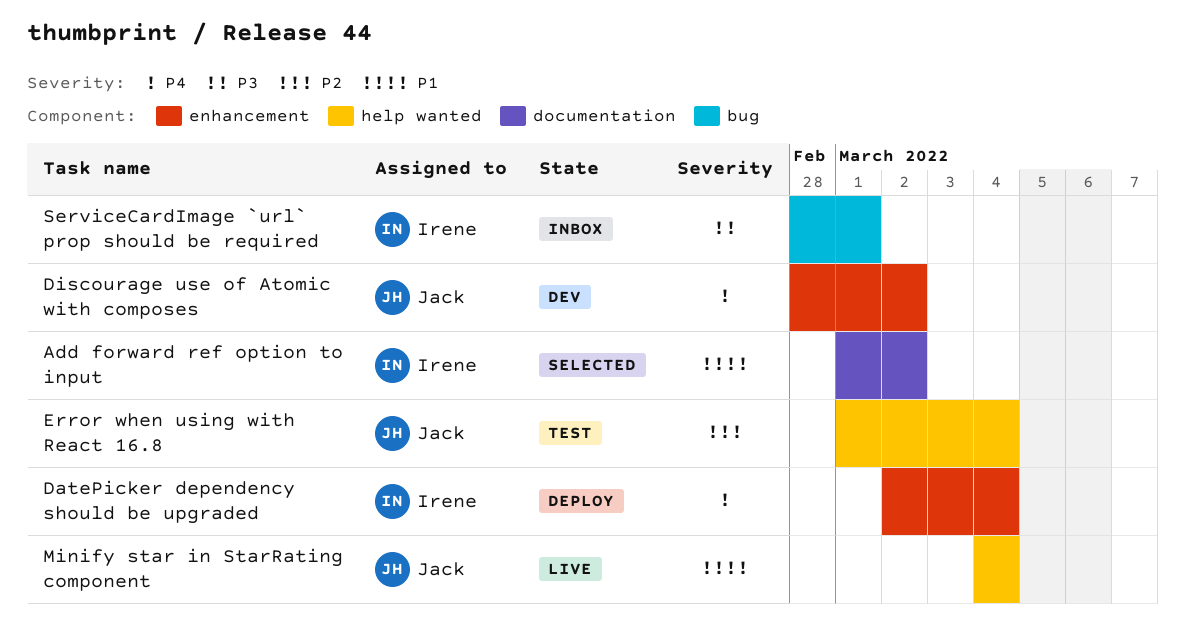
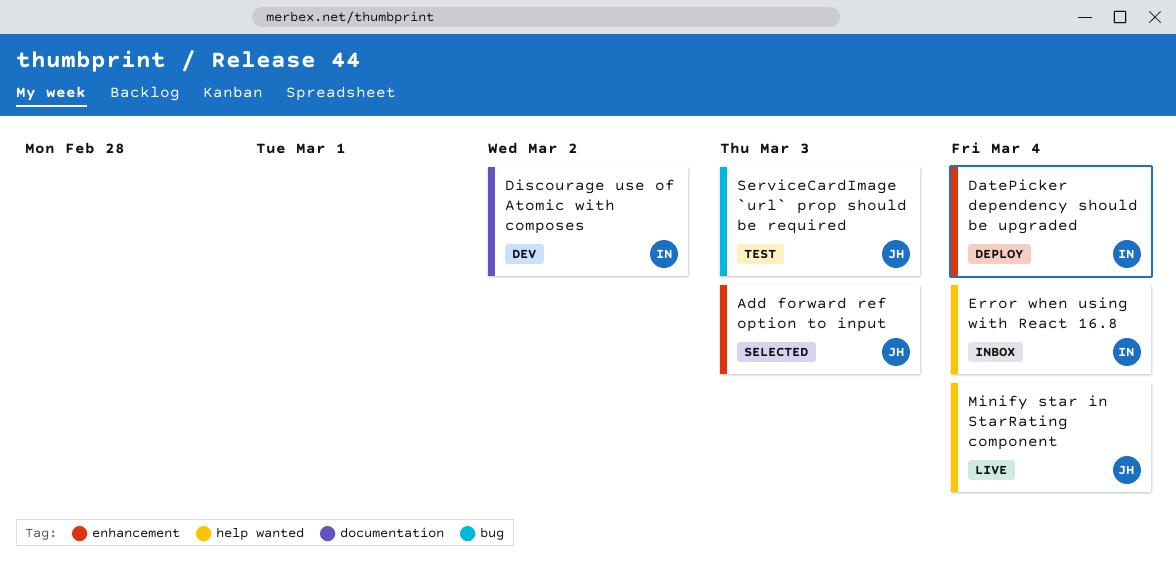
Add forward ref option to input, owner: Irene -> Jack
Add forward ref option to input, label: documentation -> enhancement
Add forward ref option to input, due: Mar 2 -> Mar 3
Discourage use of Atomic with composes, owner: Jack -> Irene
Discourage use of Atomic with composes, label: enhancement -> documentation
Error when using with React 16.8, status: Test -> Inbox
Error when using with React 16.8, owner: Jack -> Irene
ServiceCardImage `url` prop should be required, status: Inbox -> Test
ServiceCardImage `url` prop should be required, owner: Irene -> Jack
ServiceCardImage `url` prop should be required, due: Mar 1 -> Mar 3

